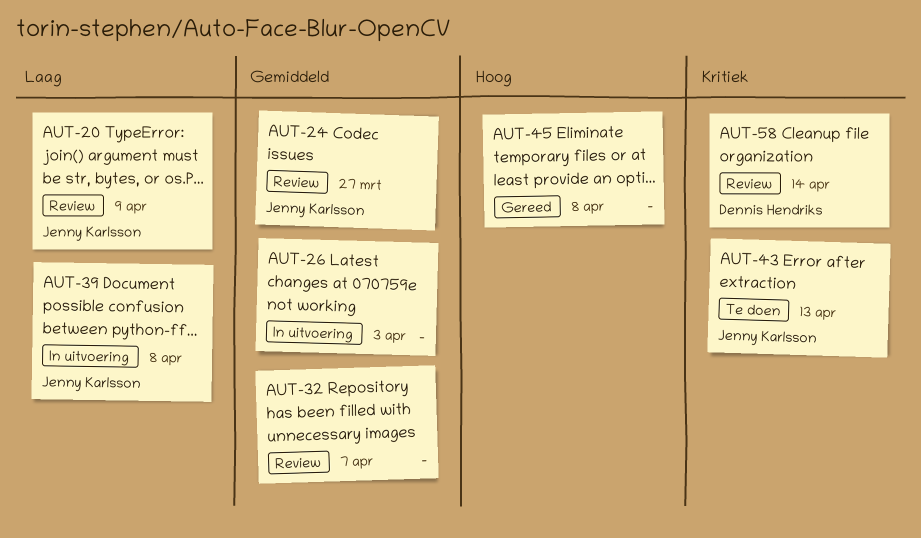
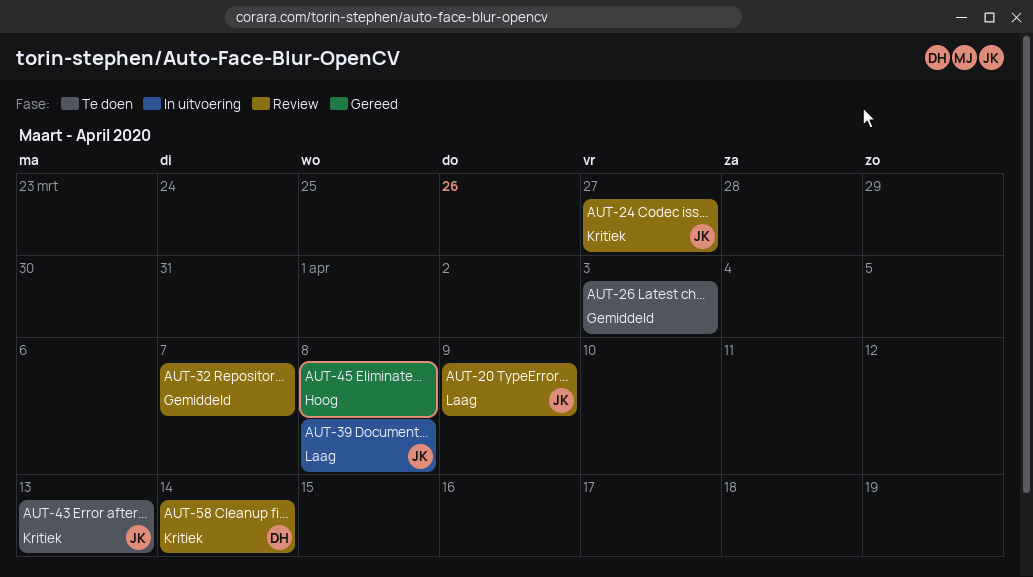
AUT-24, priority: Gemiddeld -> Kritiek
AUT-26, status: In uitvoering -> Te doen

